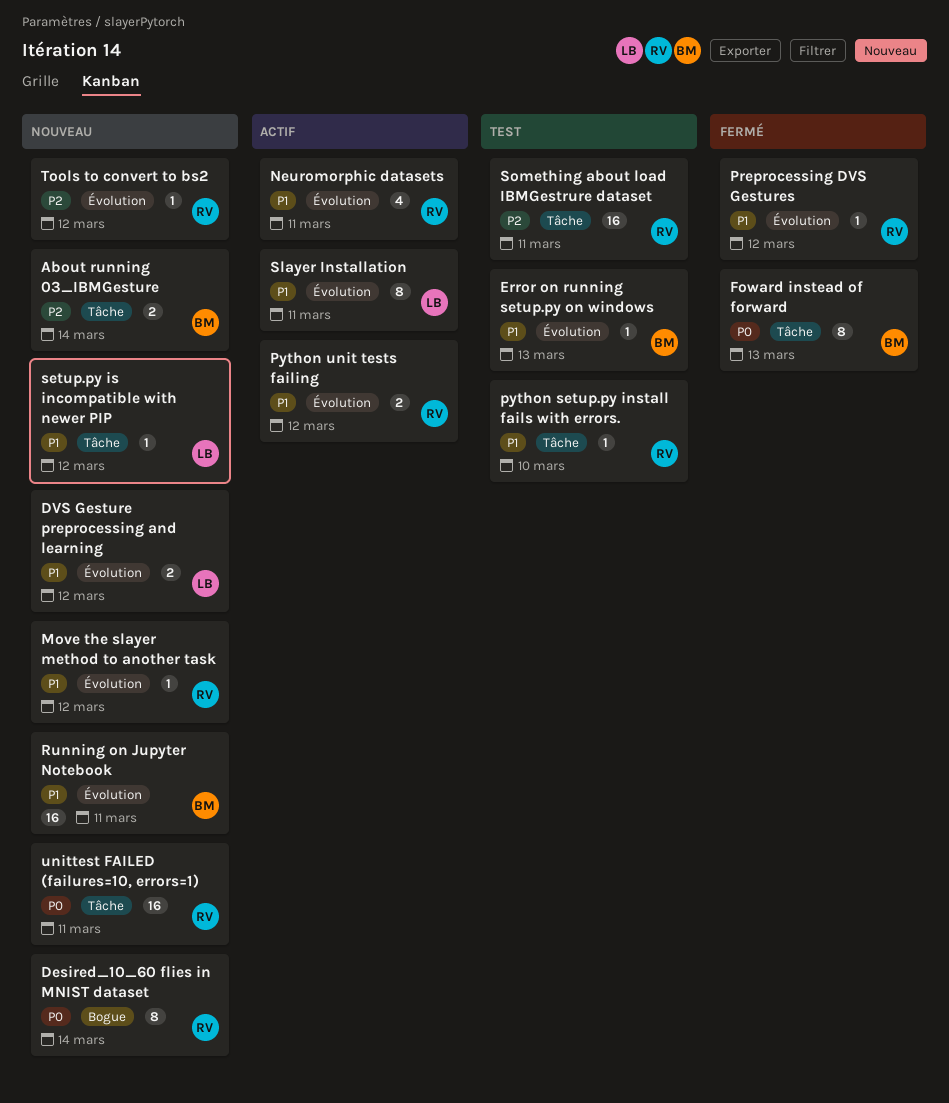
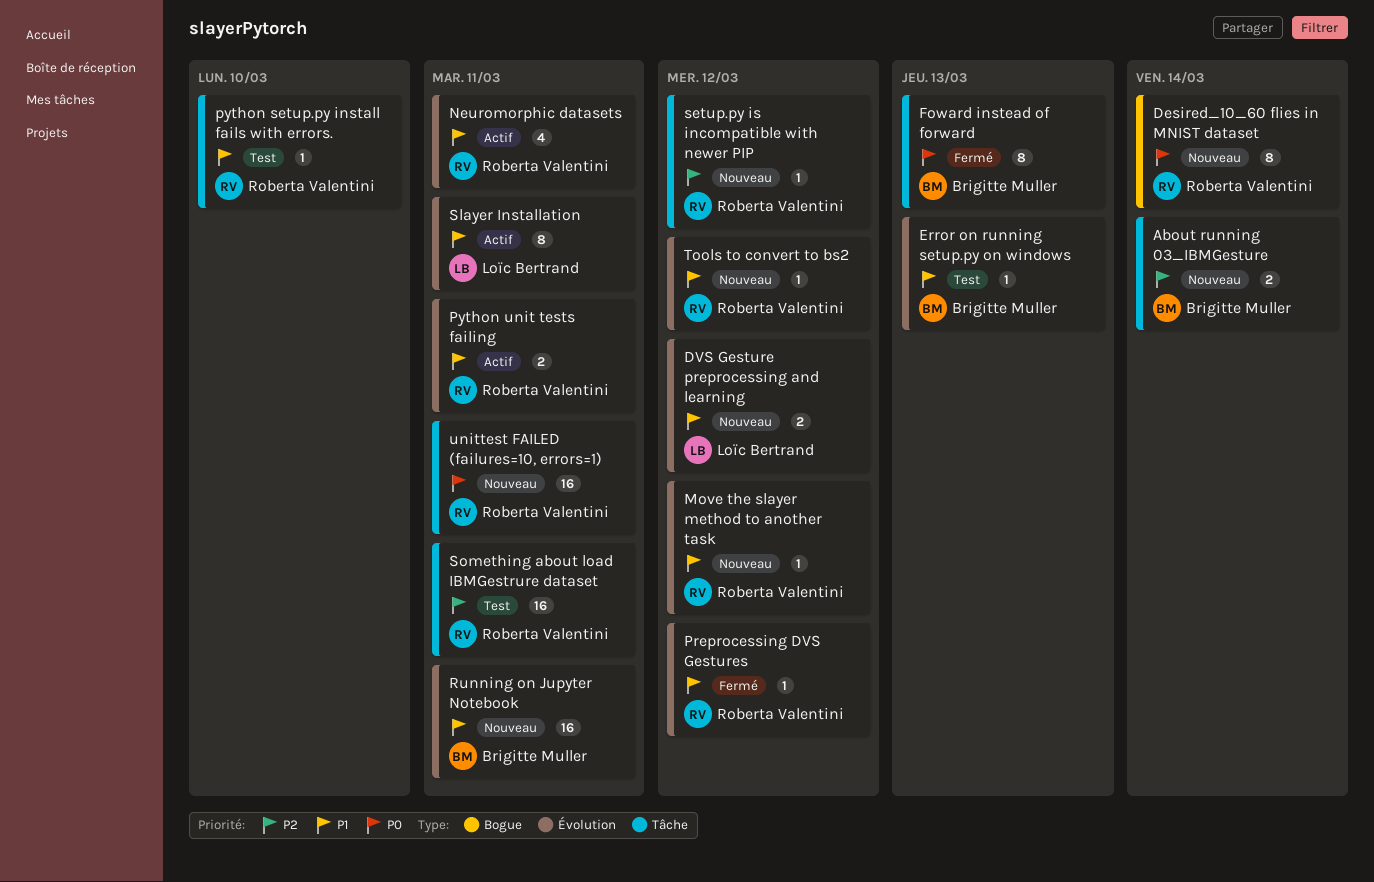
Python unit tests failing, due: Mar 12 -> Mar 11
setup.py is incompatible with newer PIP, owner: Loïc Bertrand -> Roberta Valentini
setup.py is incompatible with newer PIP, priority: P1 -> P2
Tools to convert to bs2, priority: P2 -> P1

